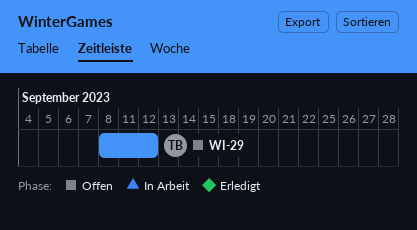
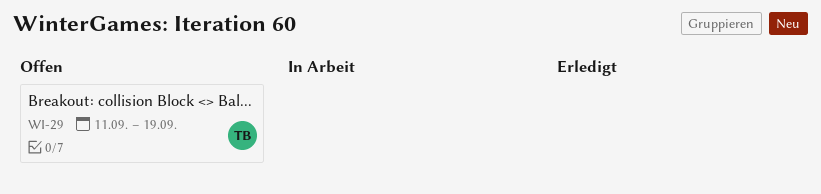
WI-29, start: Sep 8 -> Sep 11
WI-29, due: Sep 12 -> Sep 19

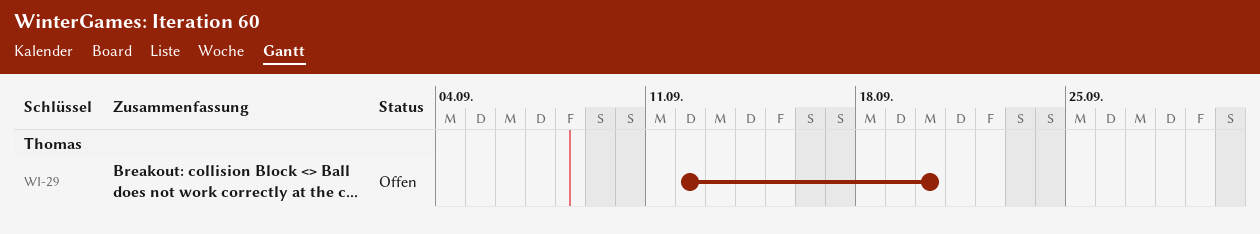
WI-29, start: Sep 11 -> Sep 12
WI-29, due: Sep 19 -> Sep 20

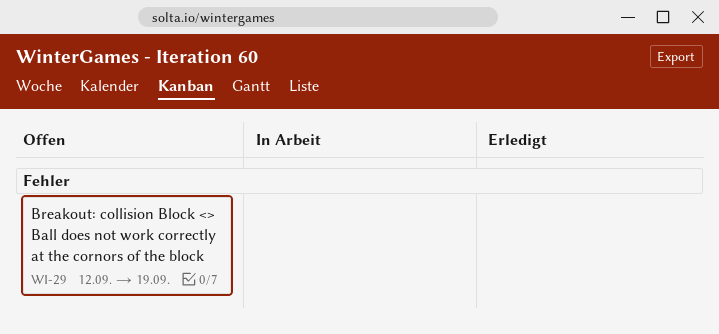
WI-29, due: Sep 20 -> Sep 19

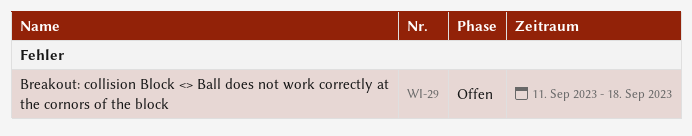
WI-29, start: Sep 12 -> Sep 11
WI-29, due: Sep 19 -> Sep 18

